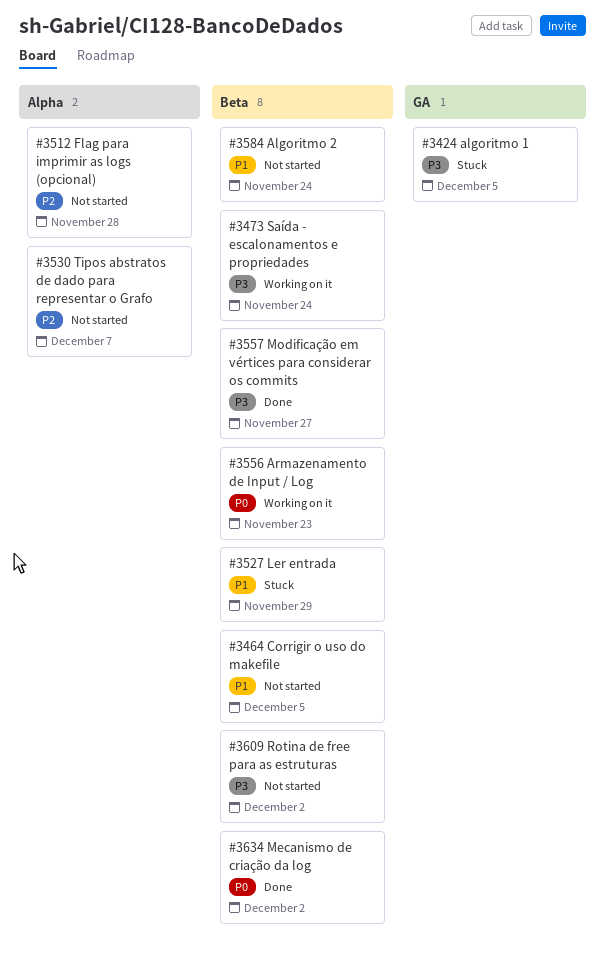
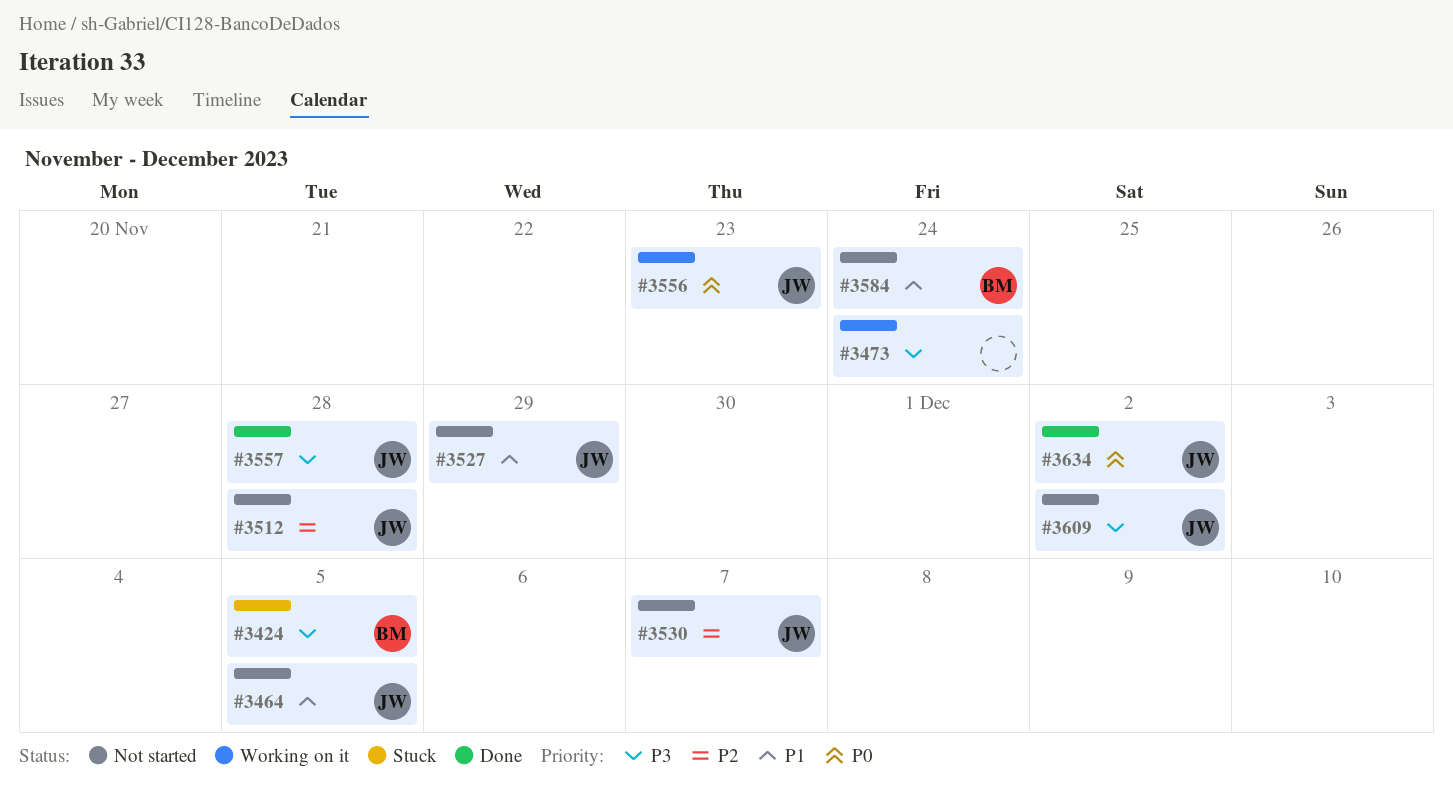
#3527, status: Stuck -> Not started
#3557, due: Nov 27 -> Nov 28

